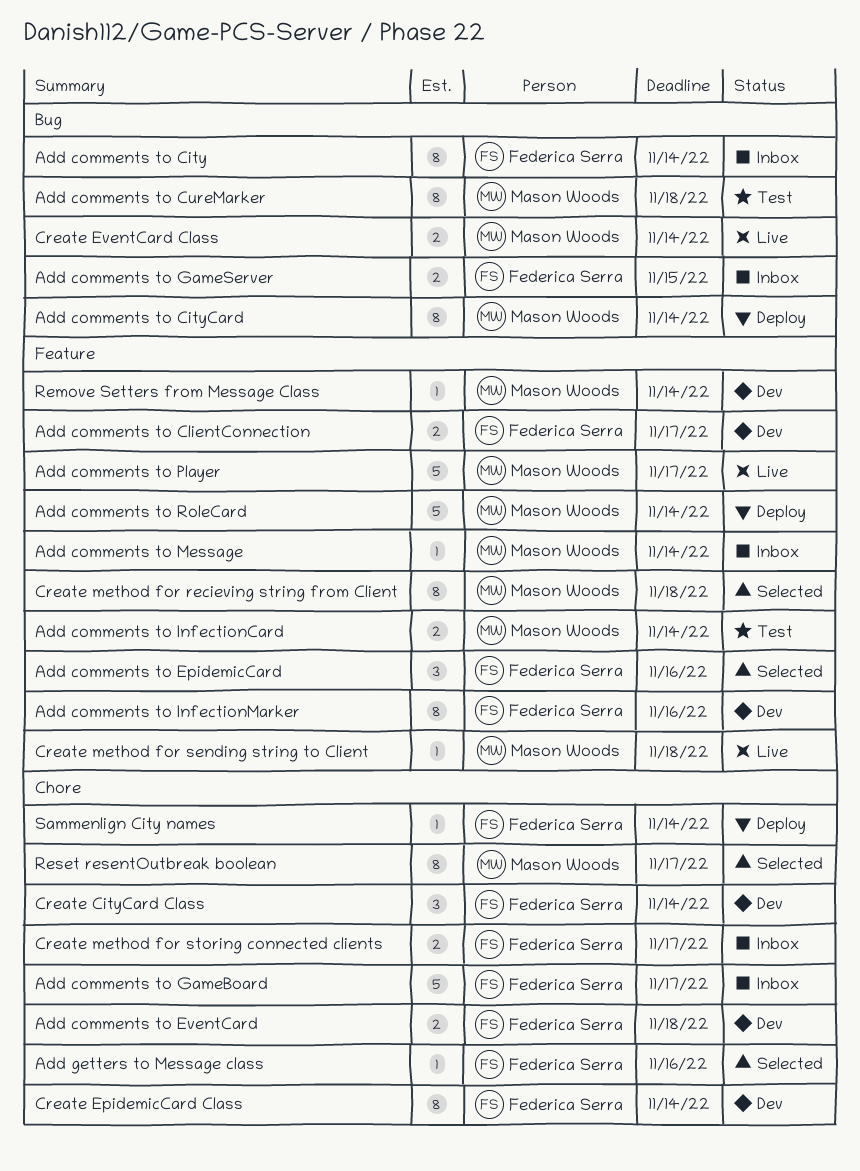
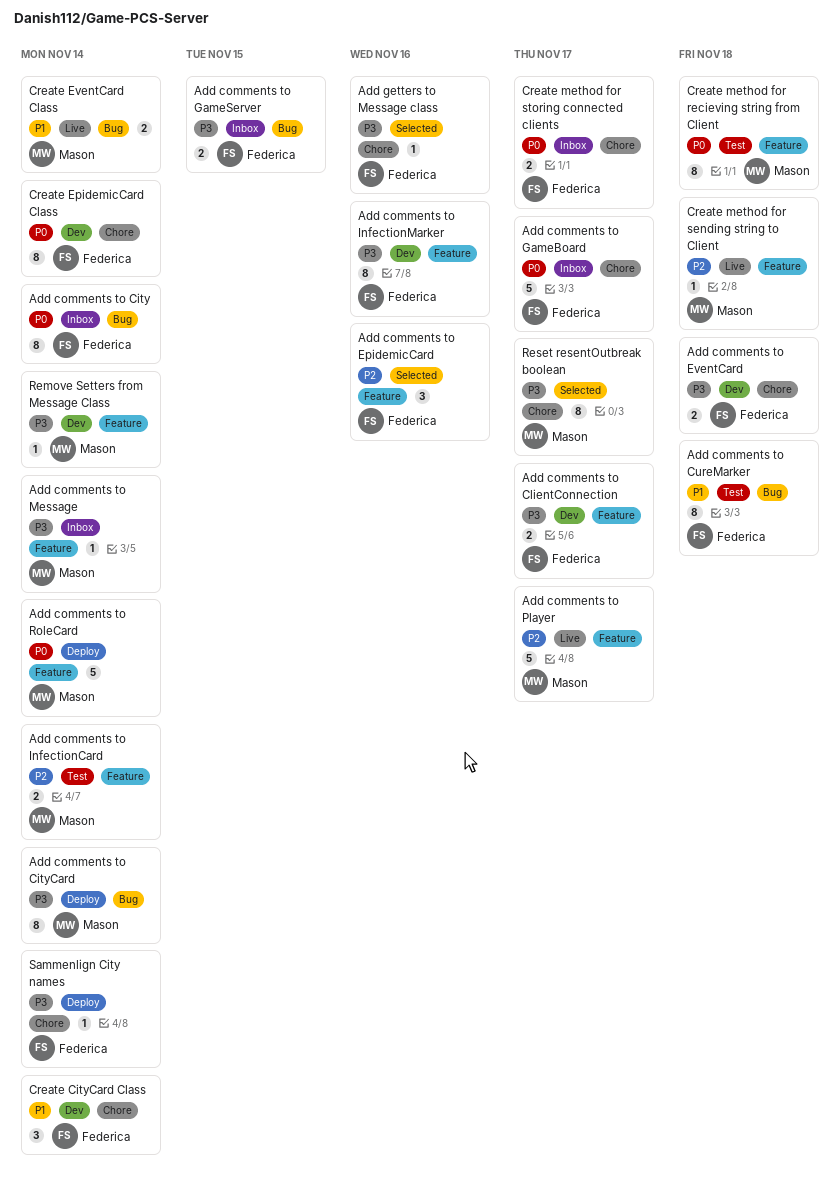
Add comments to CureMarker, owner: Mason Woods -> Federica Serra
Create method for recieving string from Client, status: Selected -> Test

